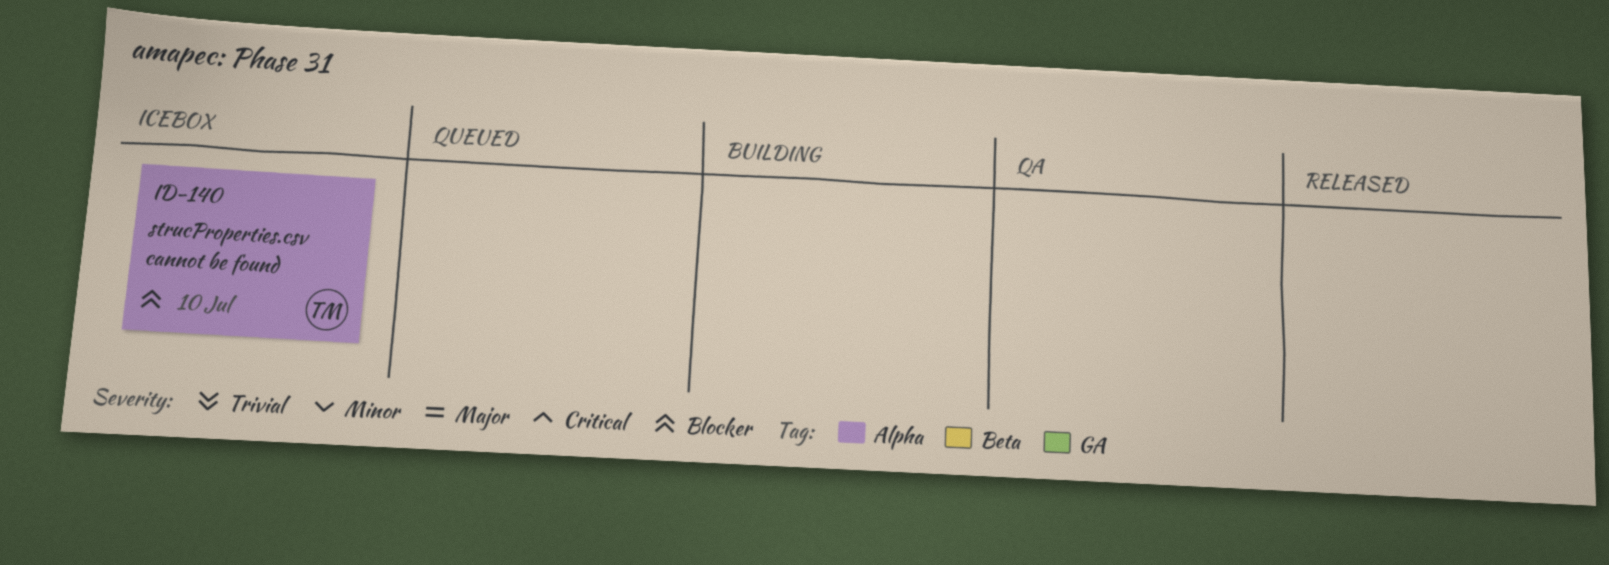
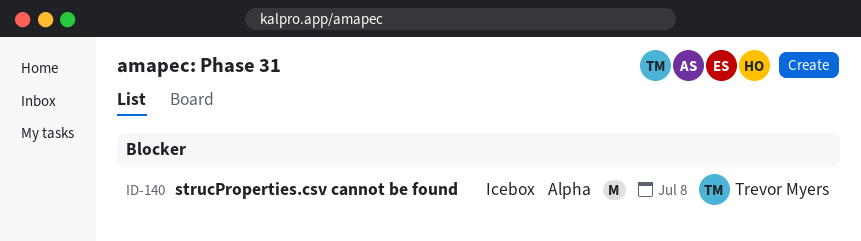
ID-140, due: Jul 10 -> Jul 8

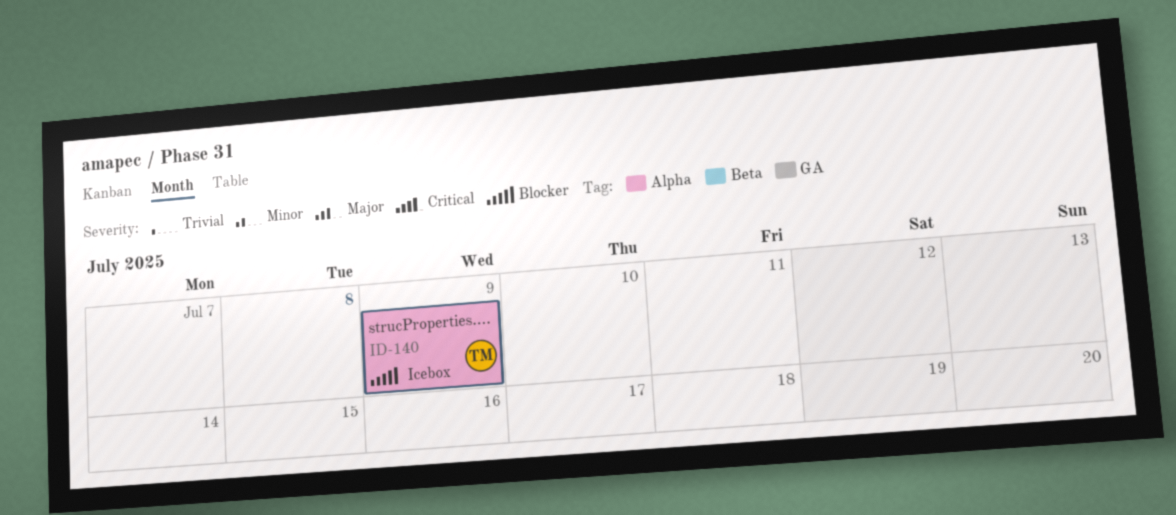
ID-140, due: Jul 8 -> Jul 9

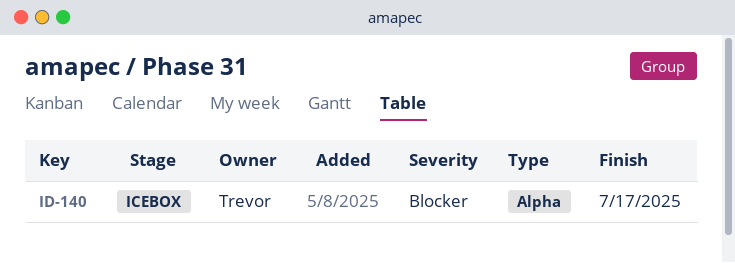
ID-140, due: Jul 9 -> Jul 17

